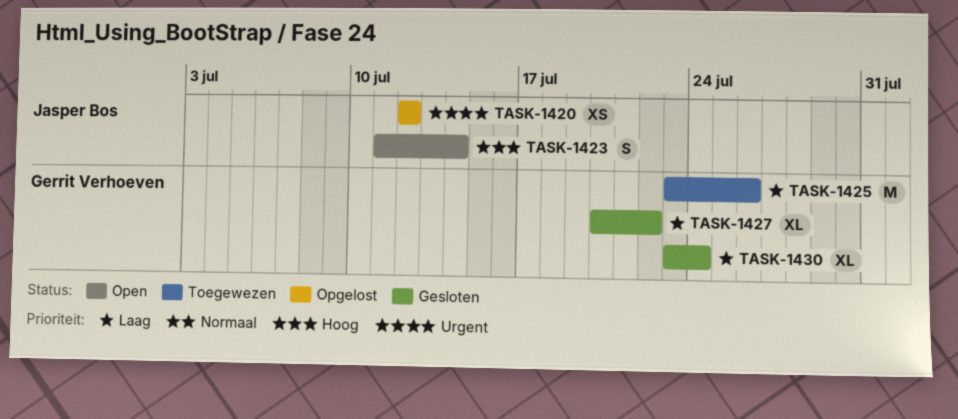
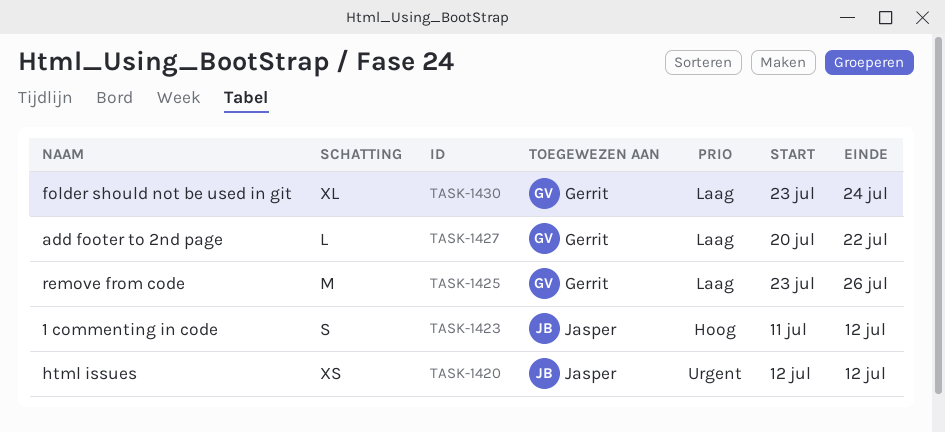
TASK-1423, due: Jul 14 -> Jul 12
TASK-1427, estimate: XL -> L

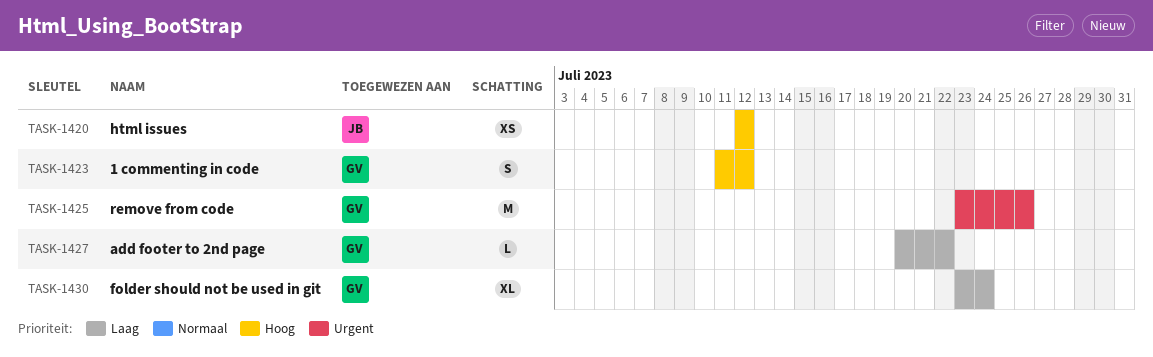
TASK-1420, priority: Urgent -> Hoog
TASK-1423, owner: Jasper -> Gerrit
TASK-1425, priority: Laag -> Urgent

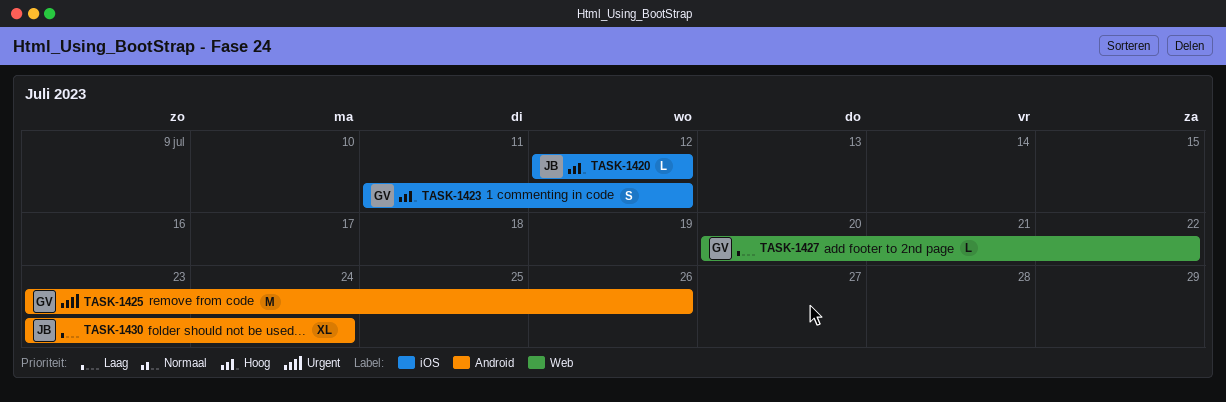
TASK-1420, estimate: XS -> L
TASK-1430, owner: GV -> JB

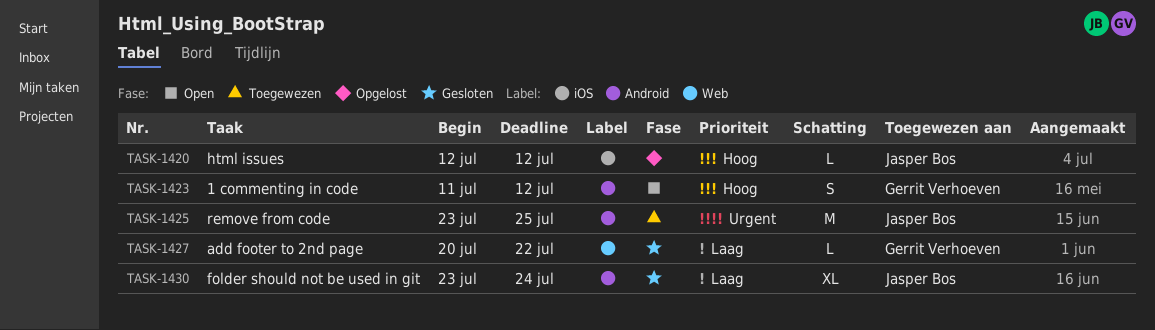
TASK-1423, label: iOS -> Android
TASK-1425, owner: Gerrit Verhoeven -> Jasper Bos
TASK-1425, due: Jul 26 -> Jul 25

